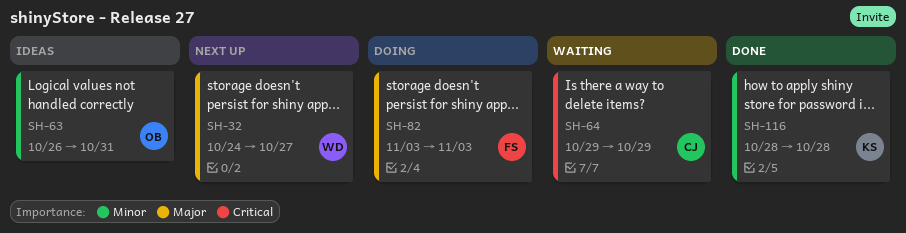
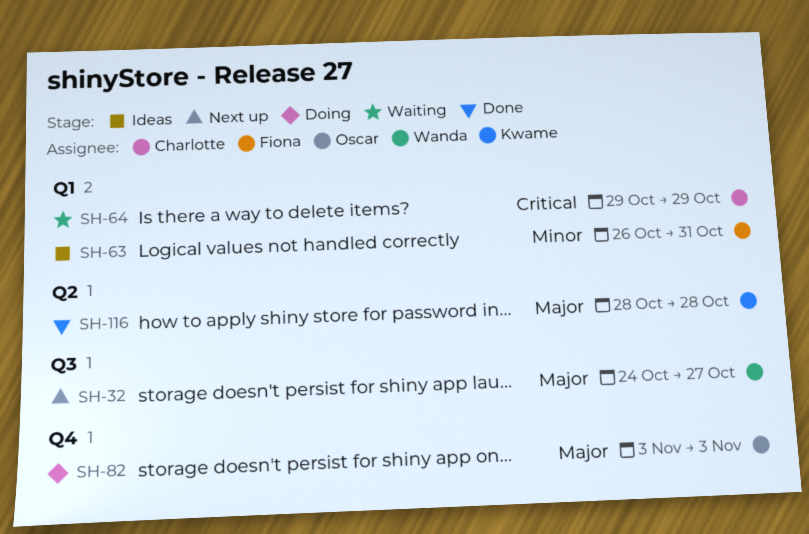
SH-63, owner: Oscar -> Fiona
SH-82, owner: Fiona -> Oscar
SH-116, priority: Minor -> Major

